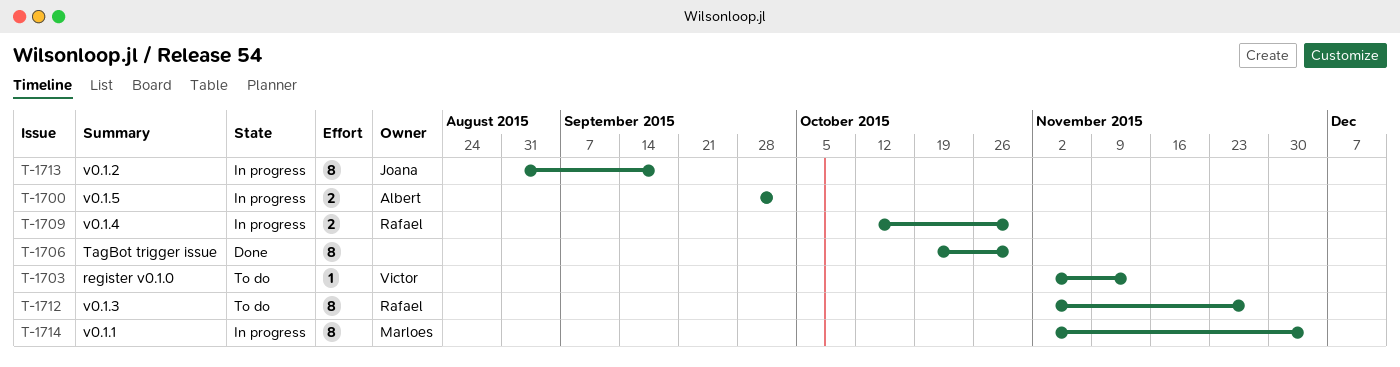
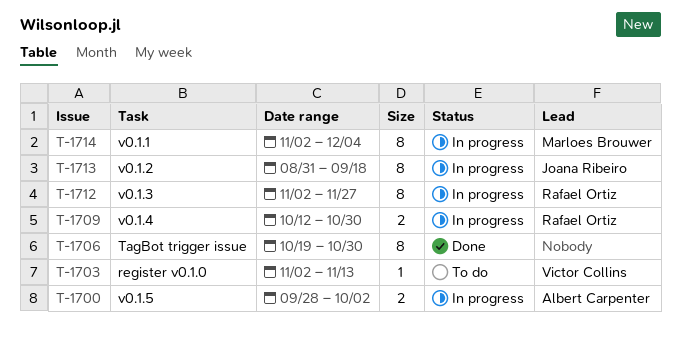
T-1712, status: To do -> In progress

